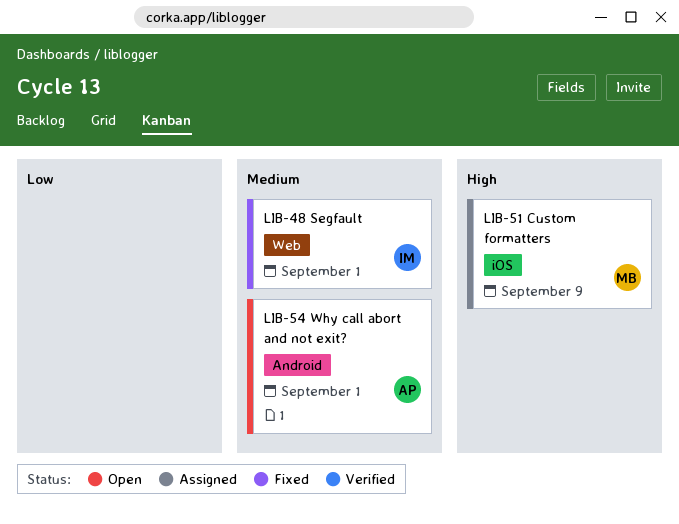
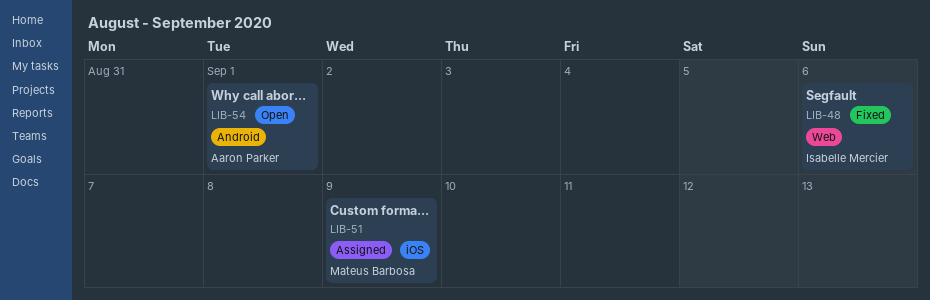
LIB-48, due: Sep 1 -> Sep 6

